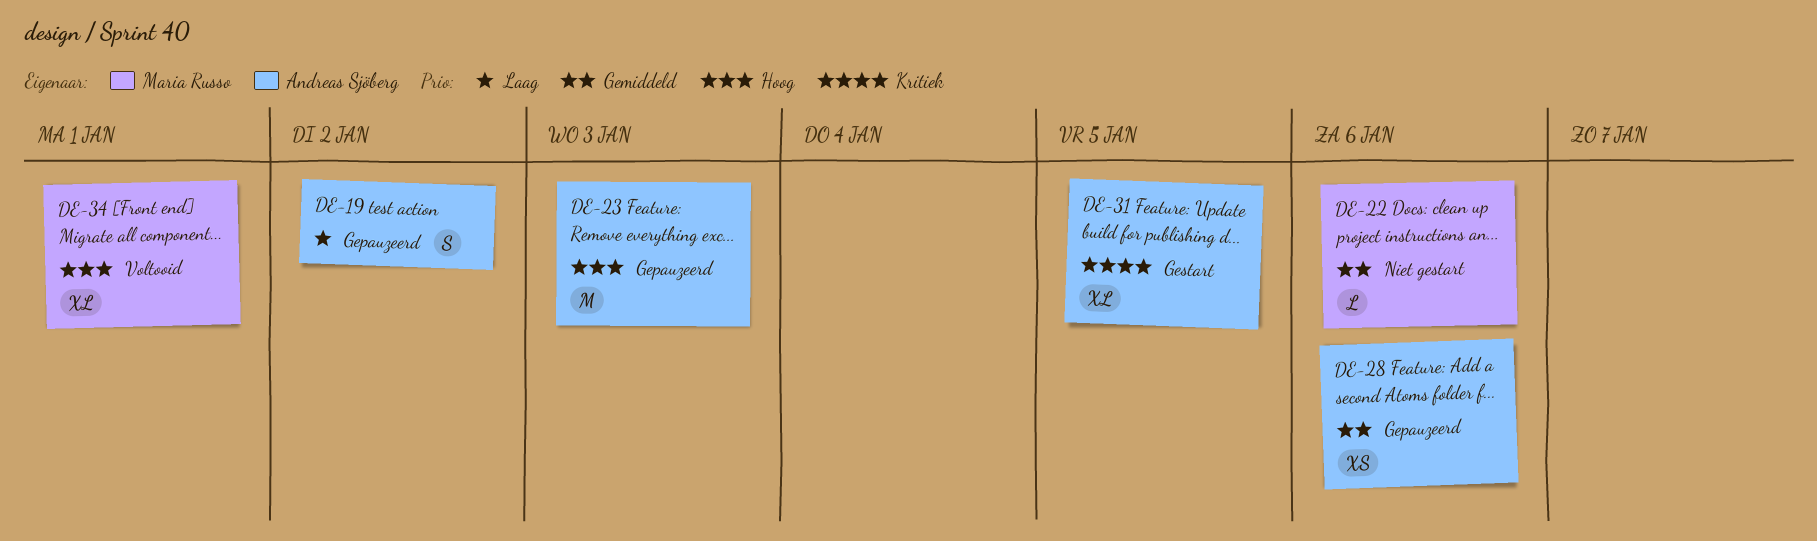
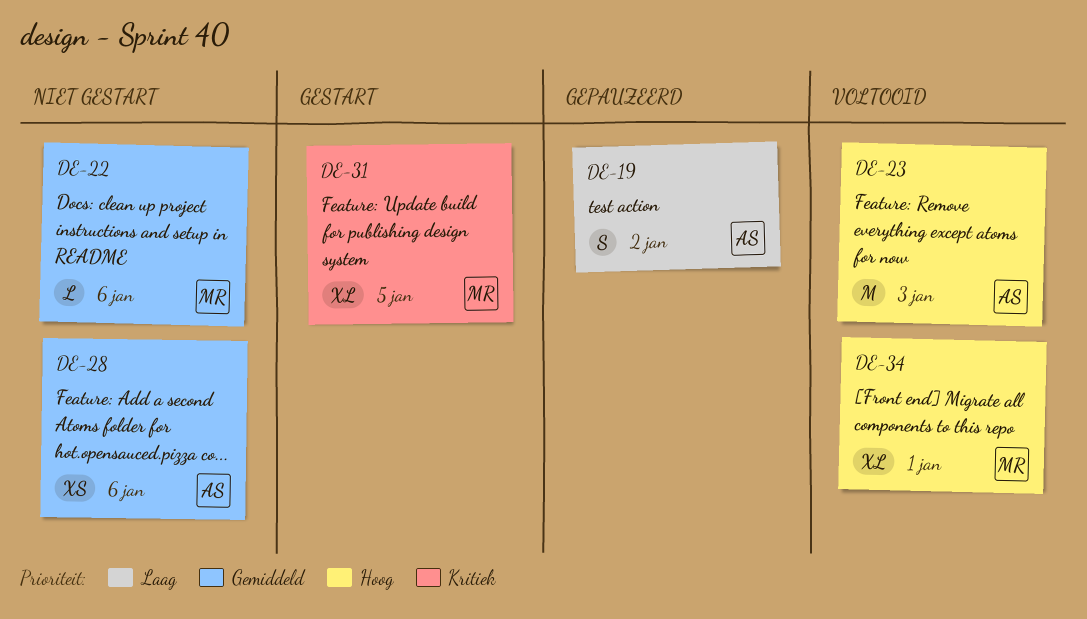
DE-23, status: Gepauzeerd -> Voltooid
DE-28, status: Gepauzeerd -> Niet gestart
DE-31, owner: Andreas Sjöberg -> Maria Russo

